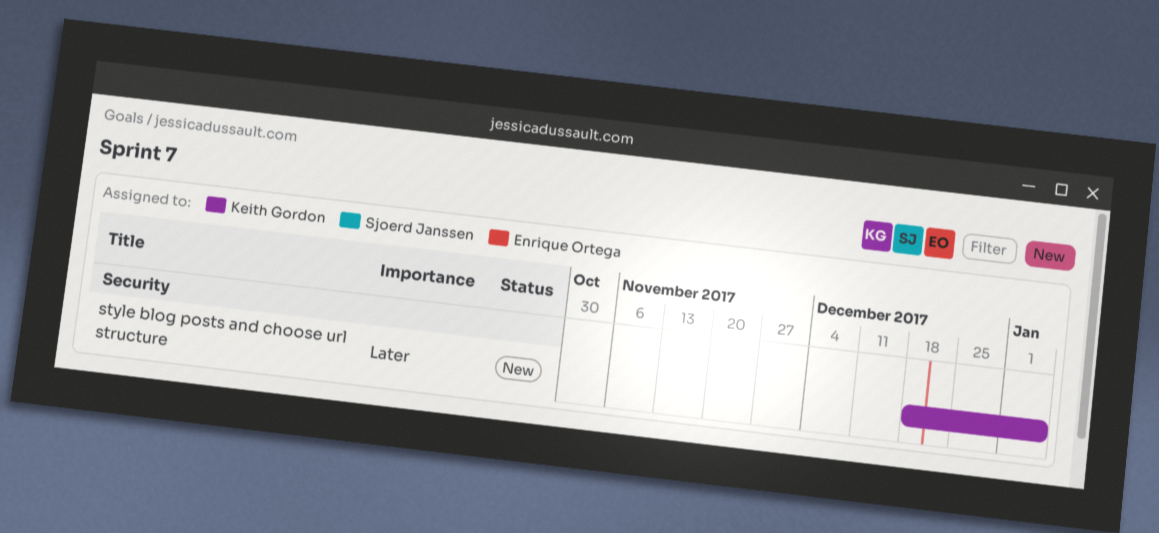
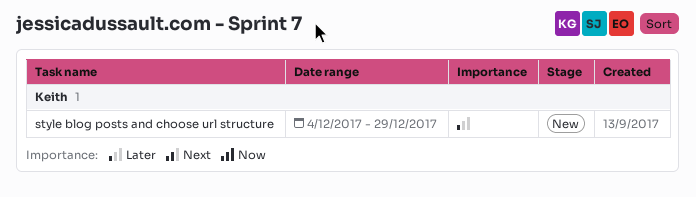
style blog posts and choose url structure, start: Dec 18 -> Dec 4
style blog posts and choose url structure, due: Jan 5 -> Dec 29

